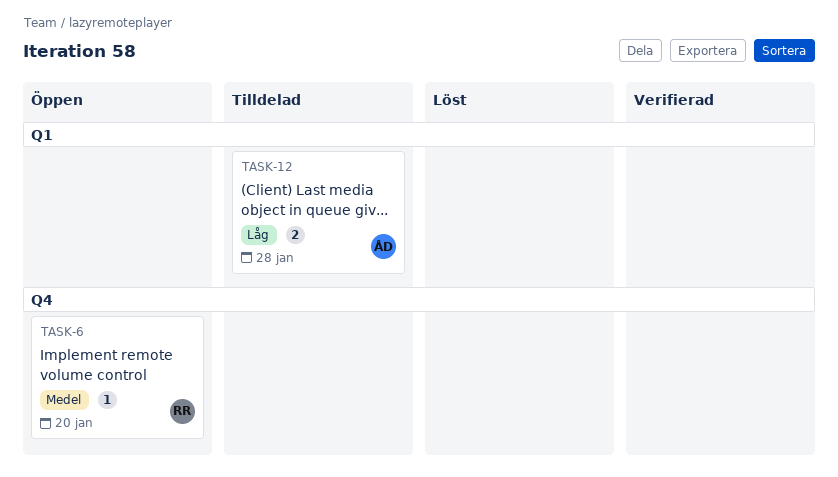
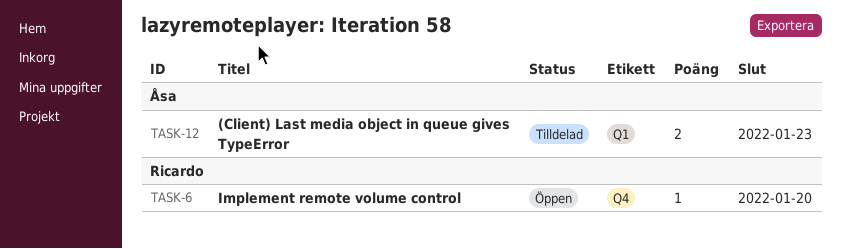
TASK-12, due: Jan 28 -> Jan 23

